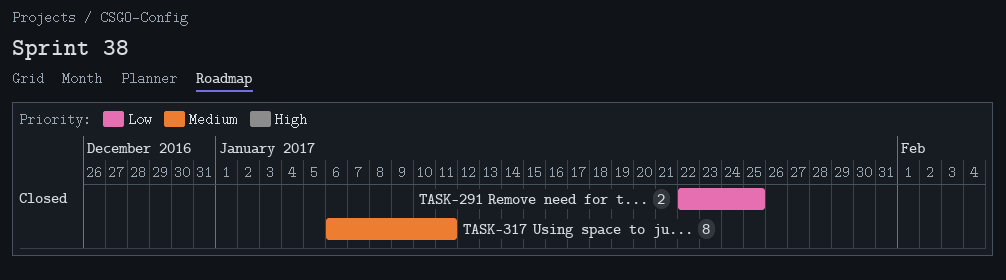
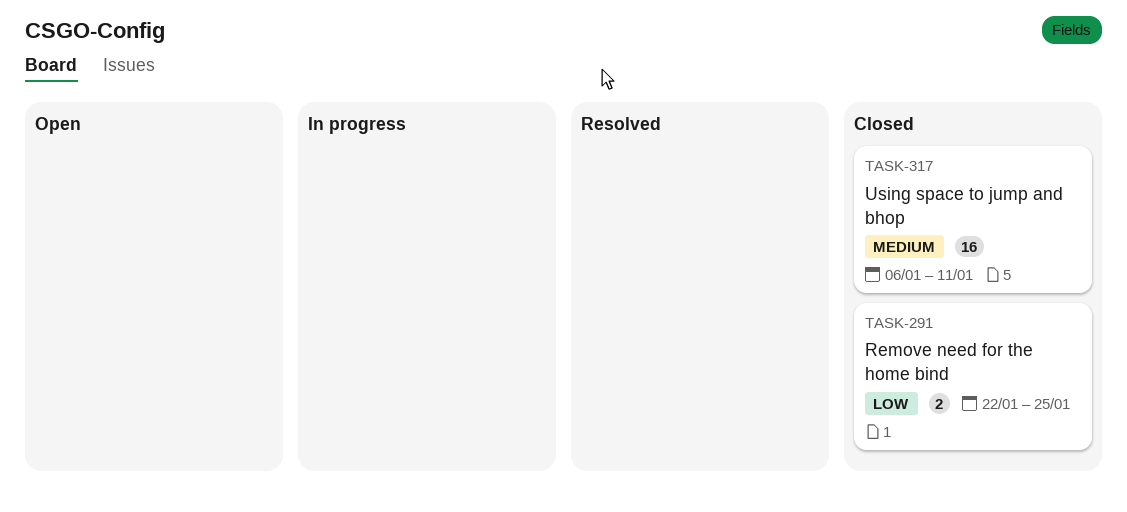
TASK-317, estimate: 8 -> 16

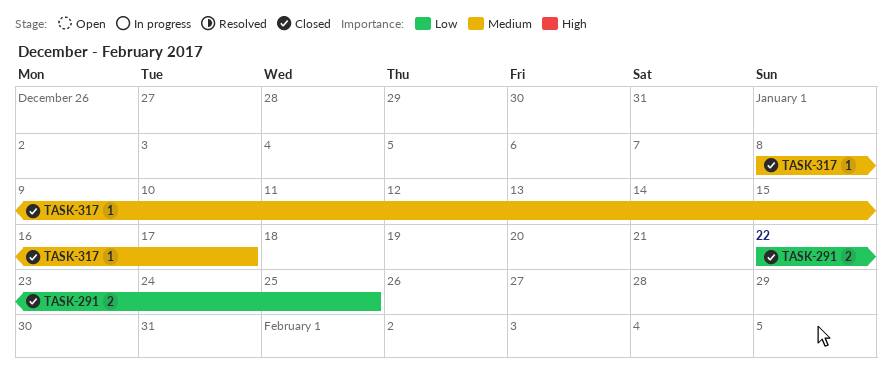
TASK-317, estimate: 16 -> 1
TASK-317, start: Jan 6 -> Jan 8
TASK-317, due: Jan 11 -> Jan 17

